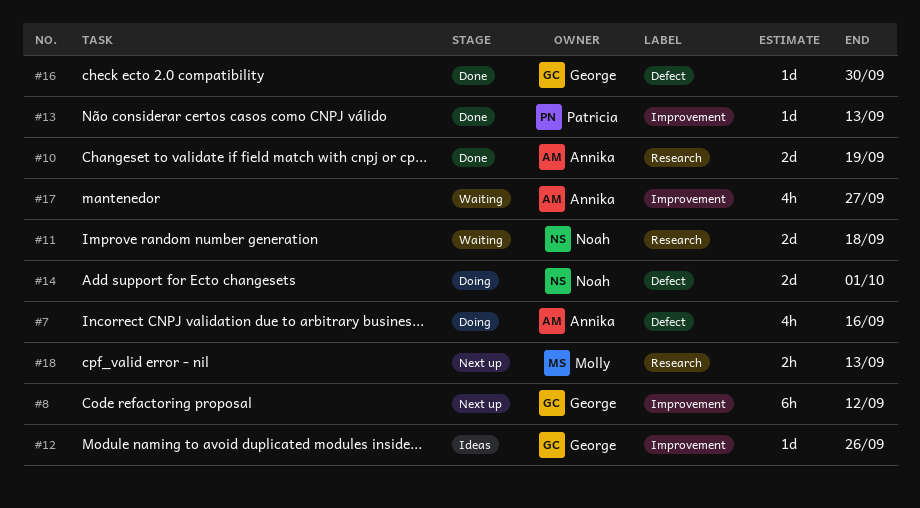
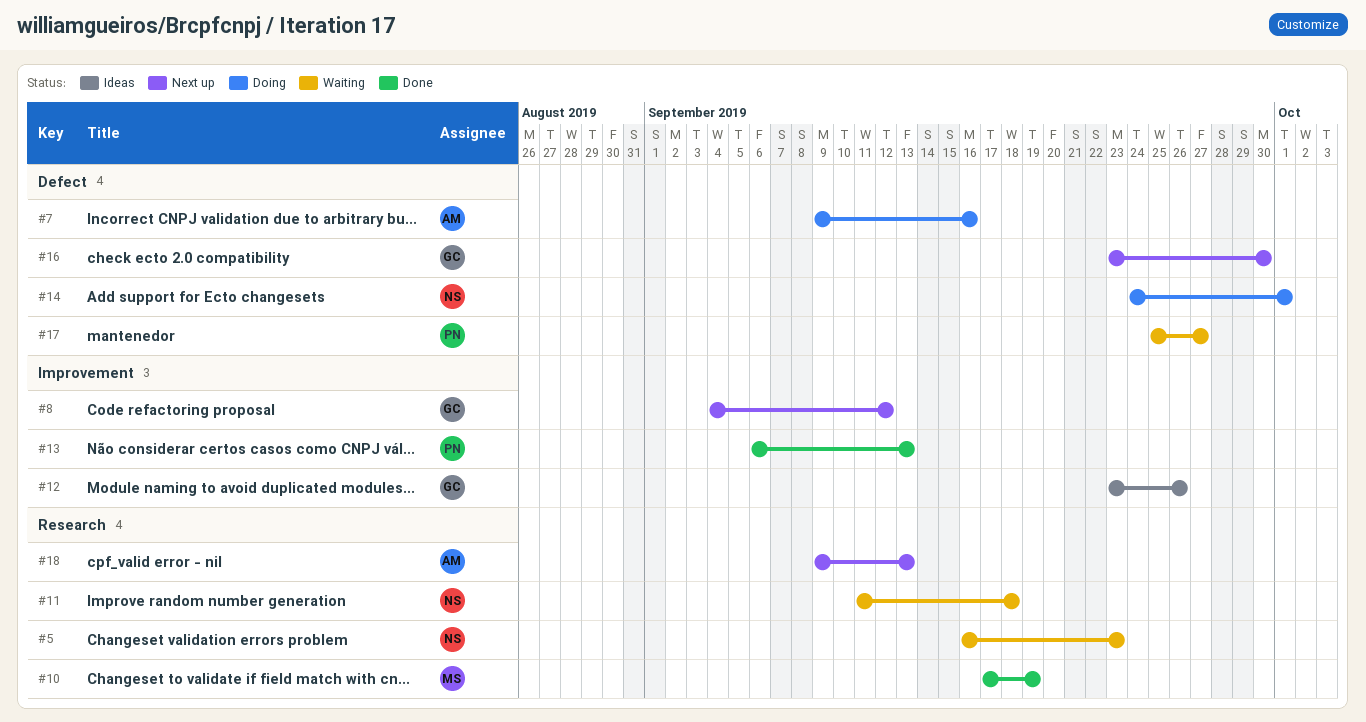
#5: none -> present
#10, owner: Annika -> Molly
#16, status: Done -> Next up
#17, owner: Annika -> Patricia
#17, label: Improvement -> Defect
#18, owner: Molly -> Annika

